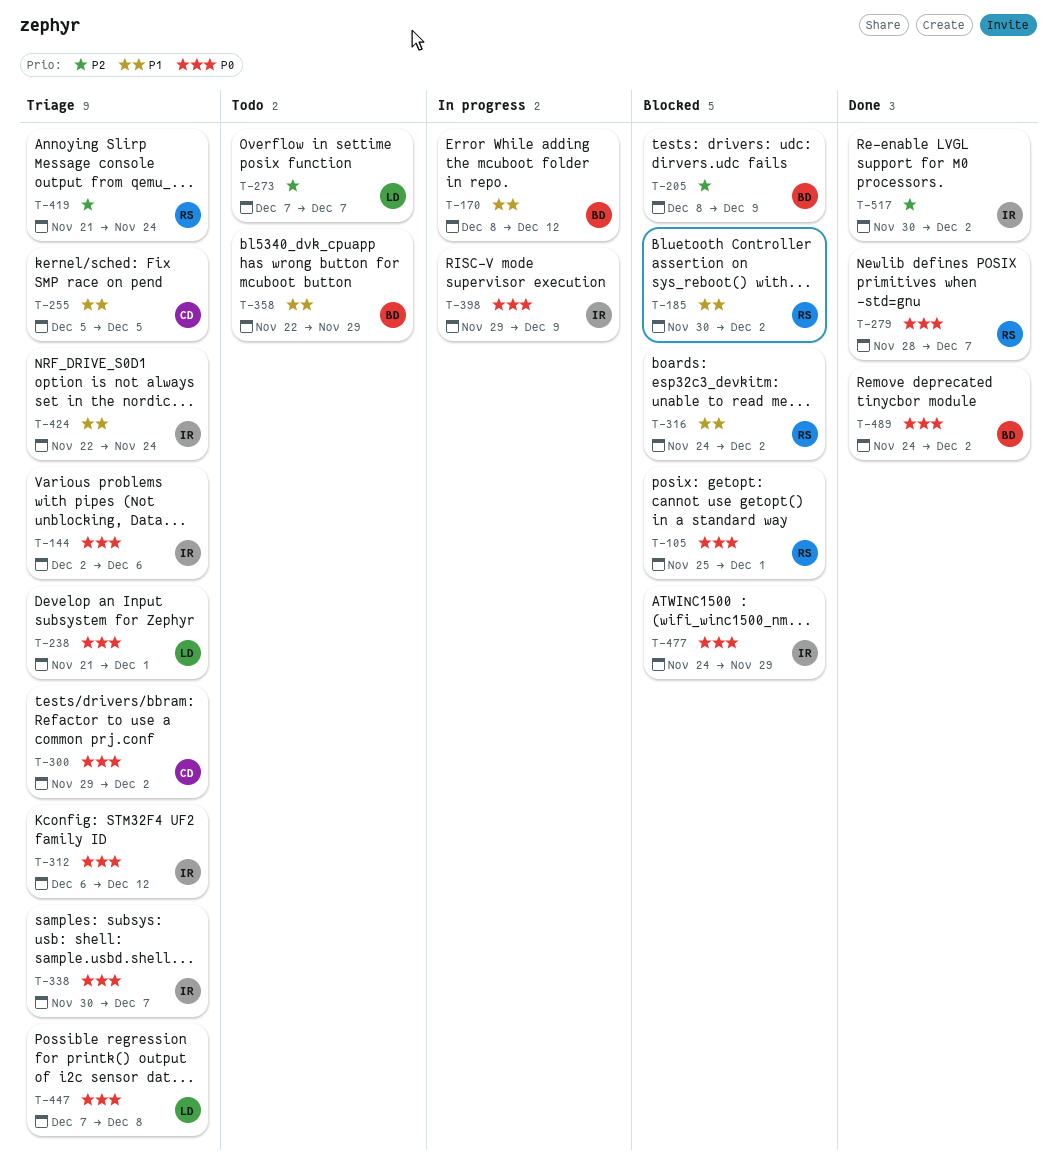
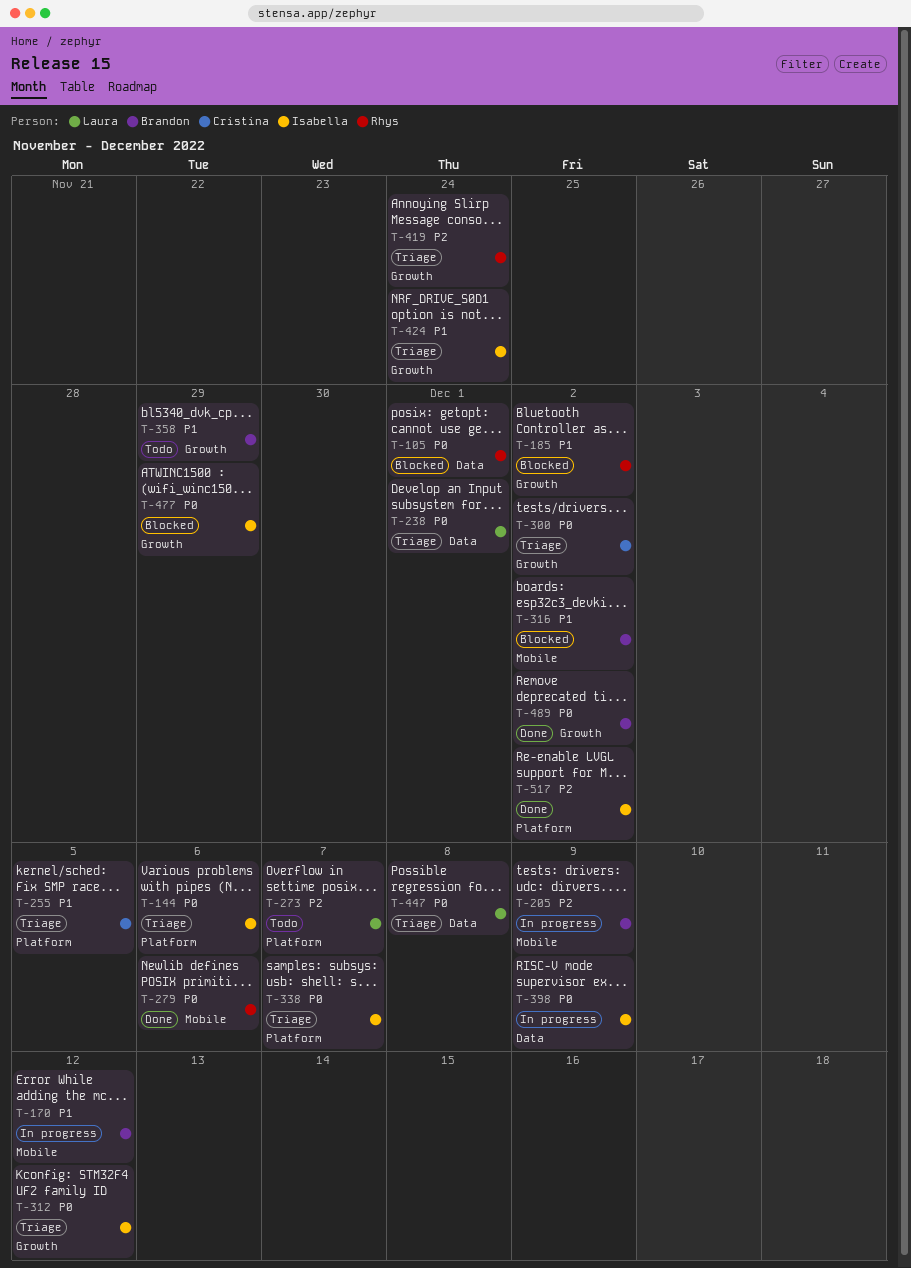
T-205, status: Blocked -> In progress
T-279, due: Dec 7 -> Dec 6
T-316, owner: Rhys -> Brandon

